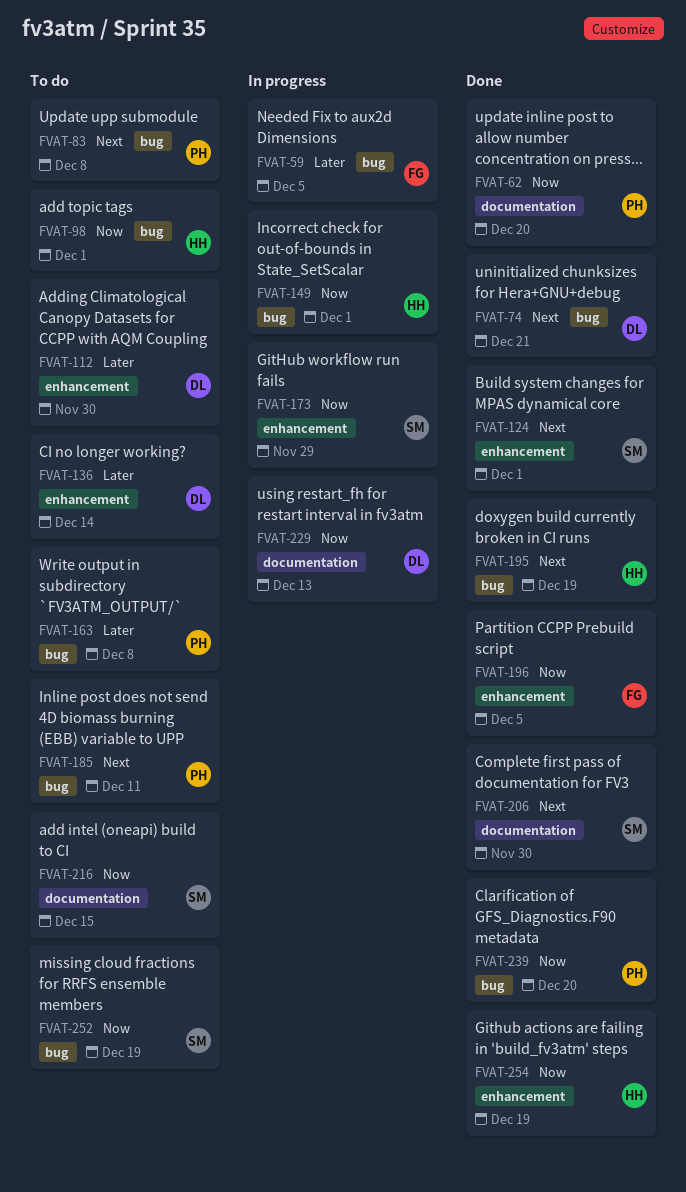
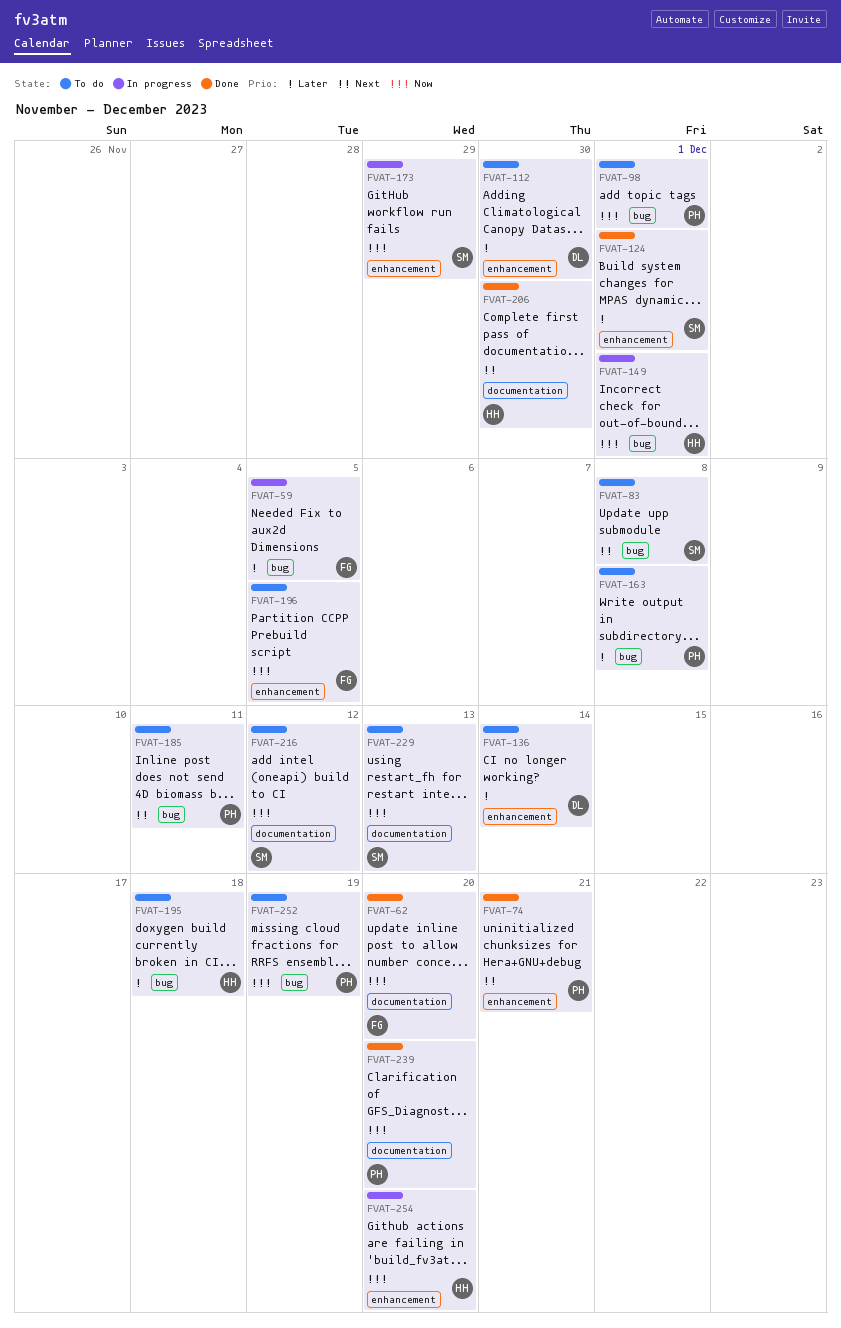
FVAT-62, owner: PH -> FG
FVAT-74, owner: DL -> PH
FVAT-74, label: bug -> enhancement
FVAT-83, owner: PH -> SM
FVAT-98, owner: HH -> PH
FVAT-124, priority: Next -> Later
FVAT-195, status: Done -> To do
FVAT-195, priority: Next -> Later
FVAT-195, due: Dec 19 -> Dec 18
FVAT-196, status: Done -> To do
FVAT-206, owner: SM -> HH
FVAT-216, due: Dec 15 -> Dec 12
FVAT-229, status: In progress -> To do
FVAT-229, owner: DL -> SM
FVAT-239, label: bug -> documentation
FVAT-252, owner: SM -> PH
FVAT-254, status: Done -> In progress
FVAT-254, due: Dec 19 -> Dec 20

